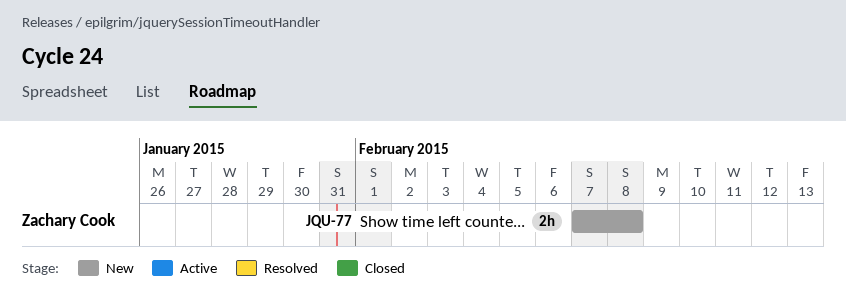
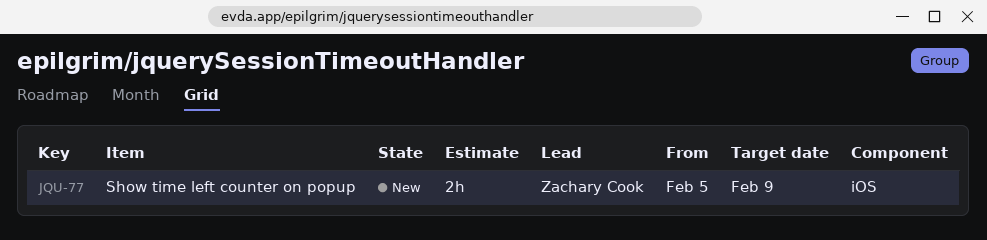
JQU-77, start: Feb 7 -> Feb 5
JQU-77, due: Feb 8 -> Feb 9

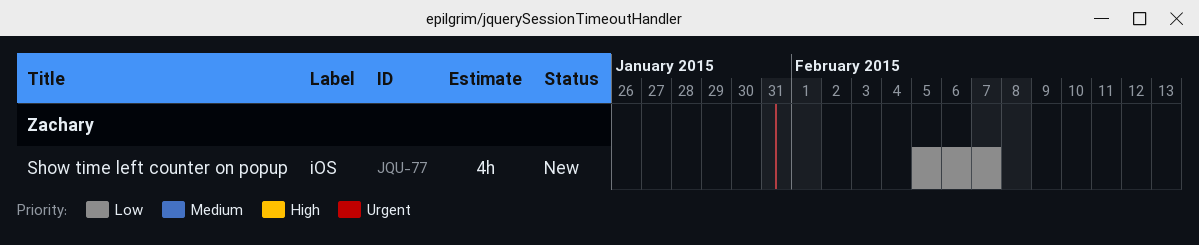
JQU-77, estimate: 2h -> 4h
JQU-77, due: Feb 9 -> Feb 7

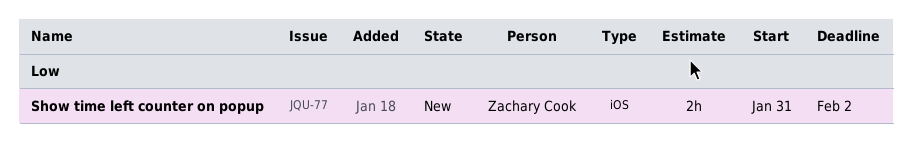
JQU-77, estimate: 4h -> 2h
JQU-77, start: Feb 5 -> Jan 31
JQU-77, due: Feb 7 -> Feb 2

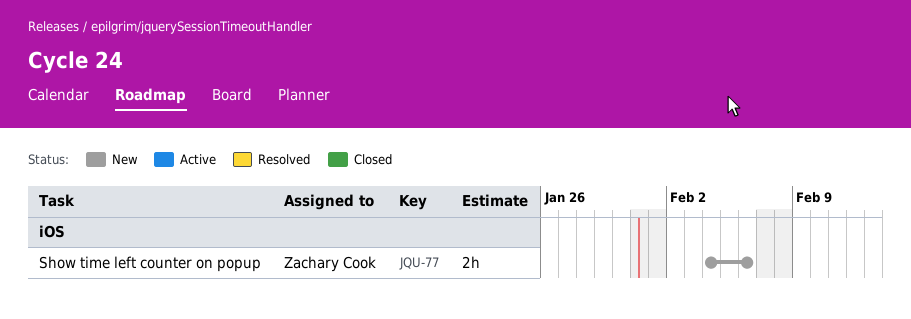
JQU-77, start: Jan 31 -> Feb 4
JQU-77, due: Feb 2 -> Feb 6

